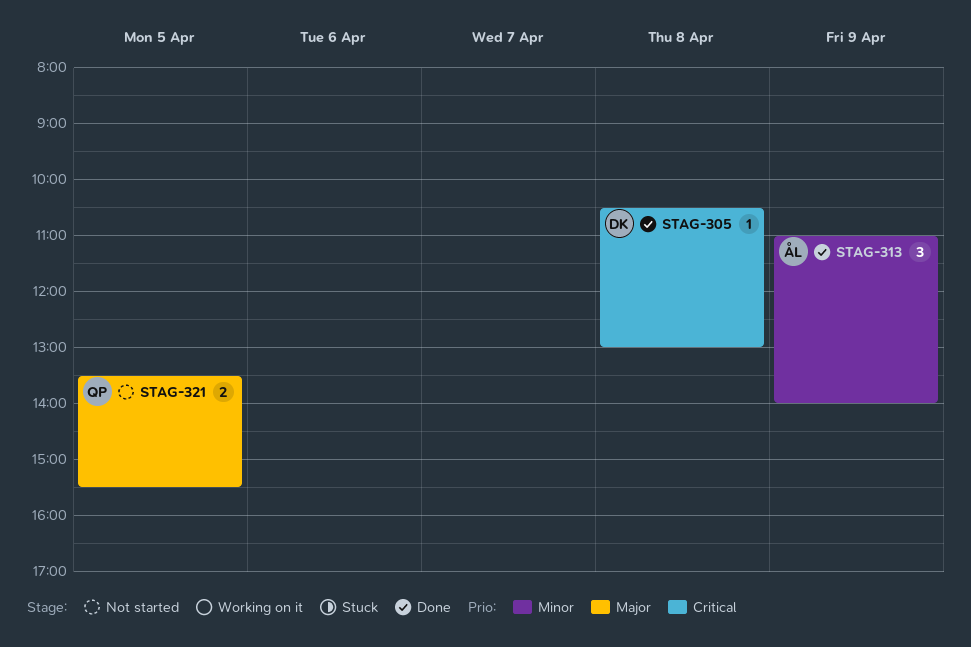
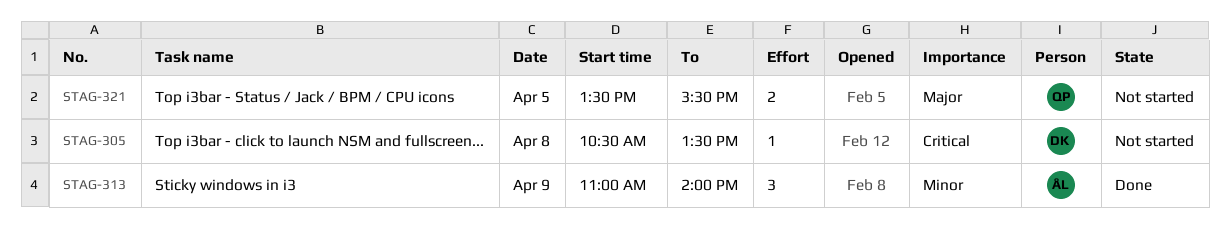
STAG-305, status: Done -> Not started
STAG-305, ends: 13:00 -> 13:30

